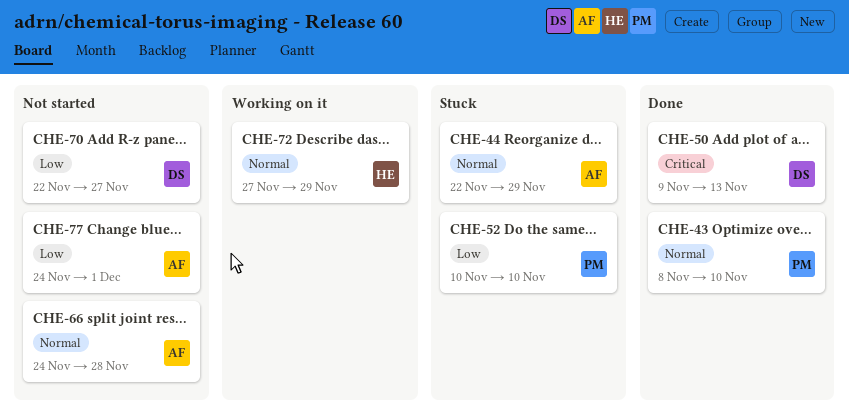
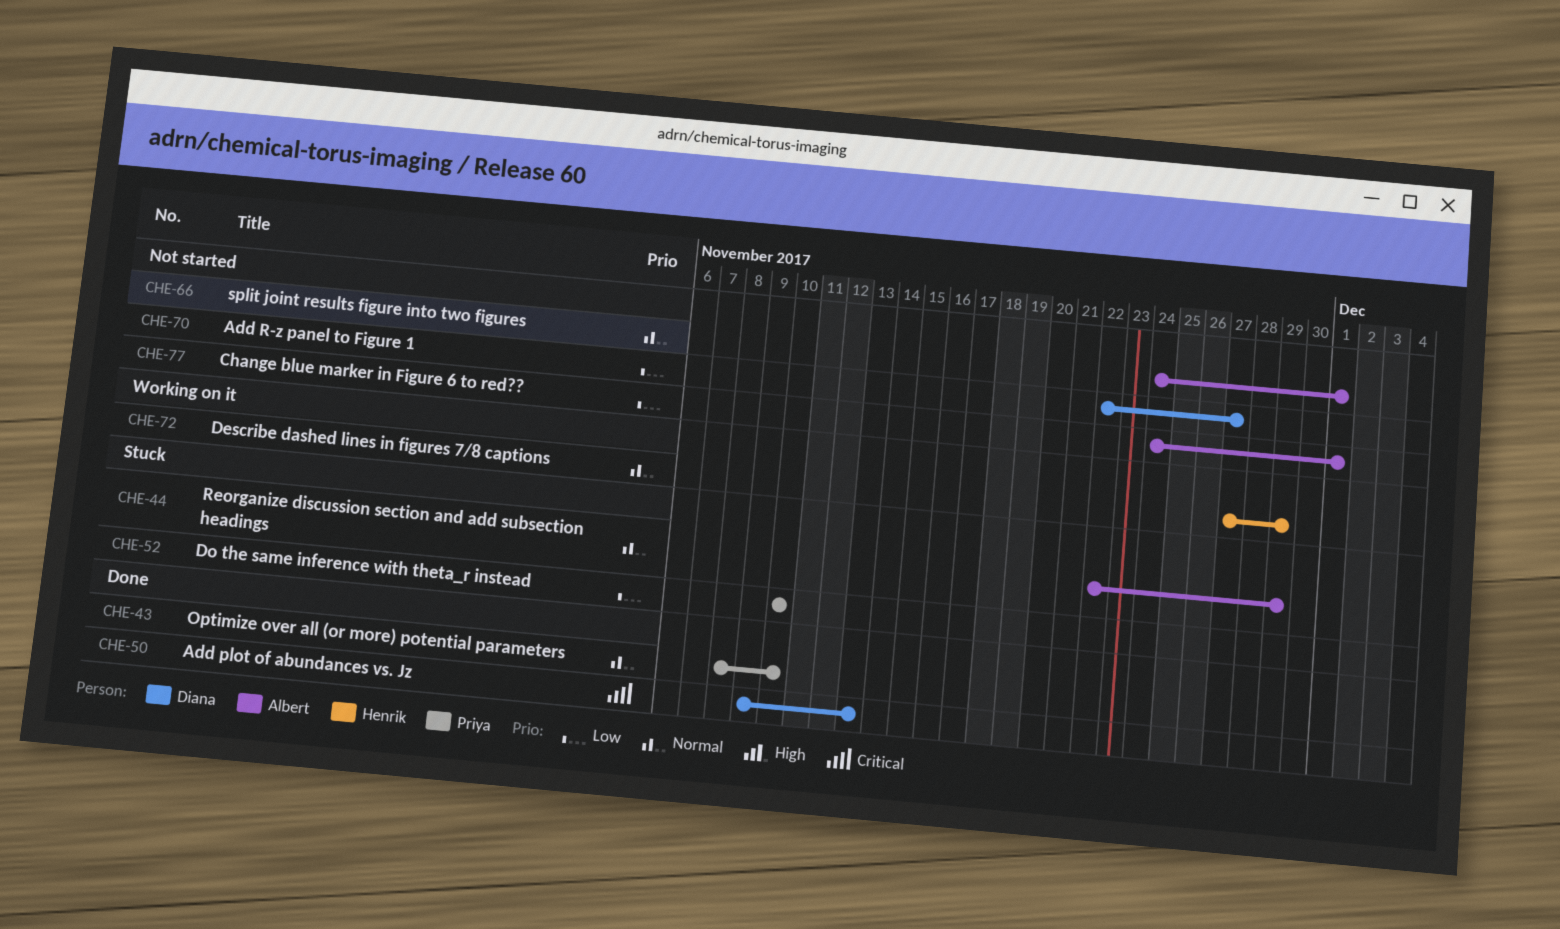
CHE-66, due: Nov 28 -> Dec 1

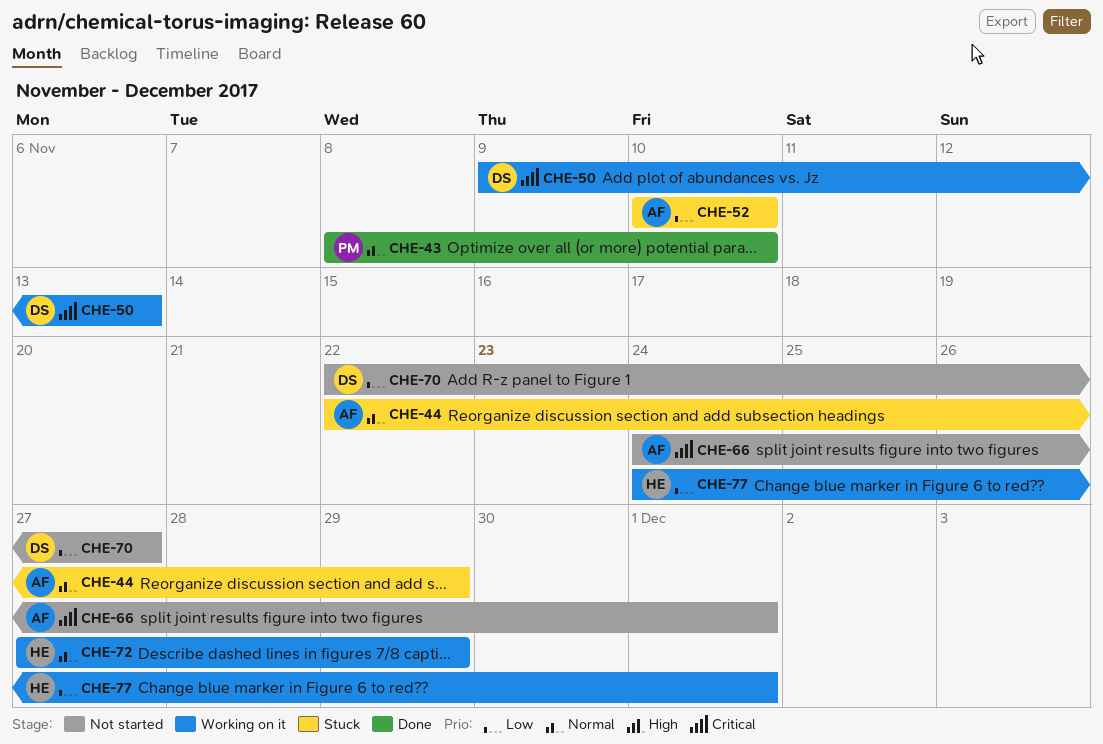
CHE-50, status: Done -> Working on it
CHE-52, owner: Priya -> Albert
CHE-66, priority: Normal -> Critical
CHE-77, status: Not started -> Working on it
CHE-77, owner: Albert -> Henrik

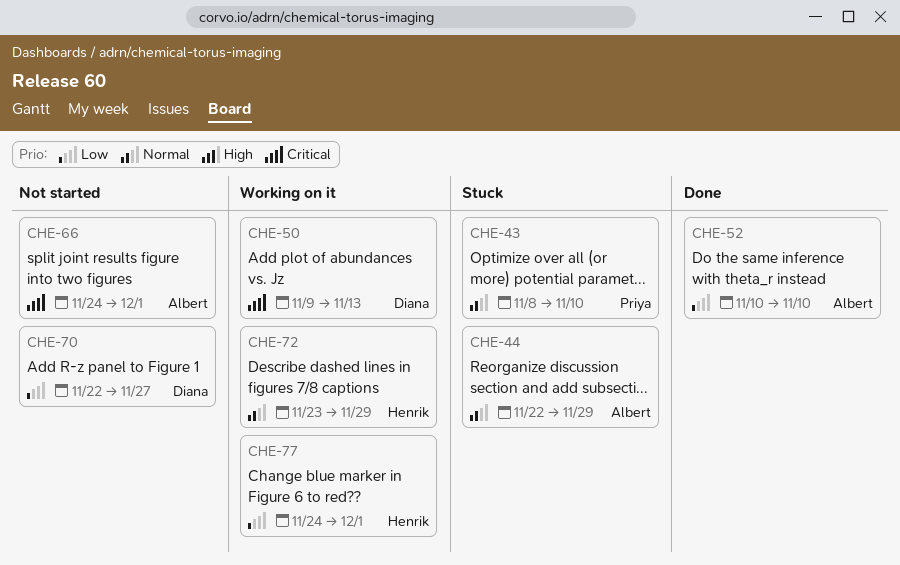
CHE-43, status: Done -> Stuck
CHE-52, status: Stuck -> Done
CHE-72, start: Nov 27 -> Nov 23

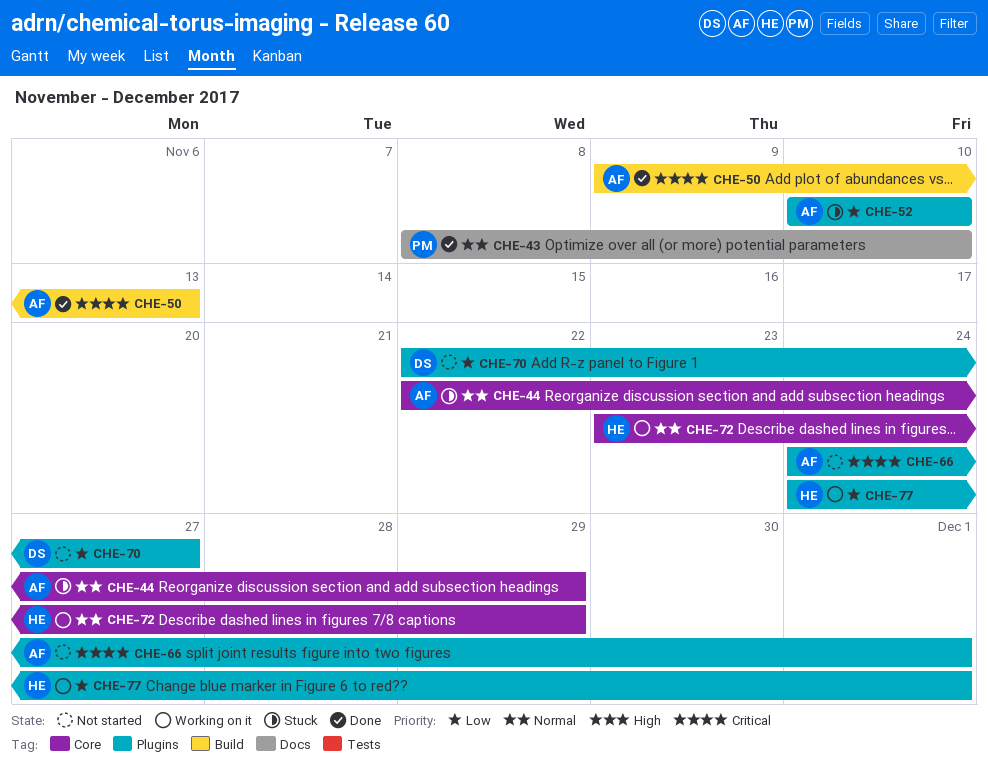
CHE-43, status: Stuck -> Done
CHE-50, status: Working on it -> Done
CHE-50, owner: Diana -> Albert
CHE-52, status: Done -> Stuck

